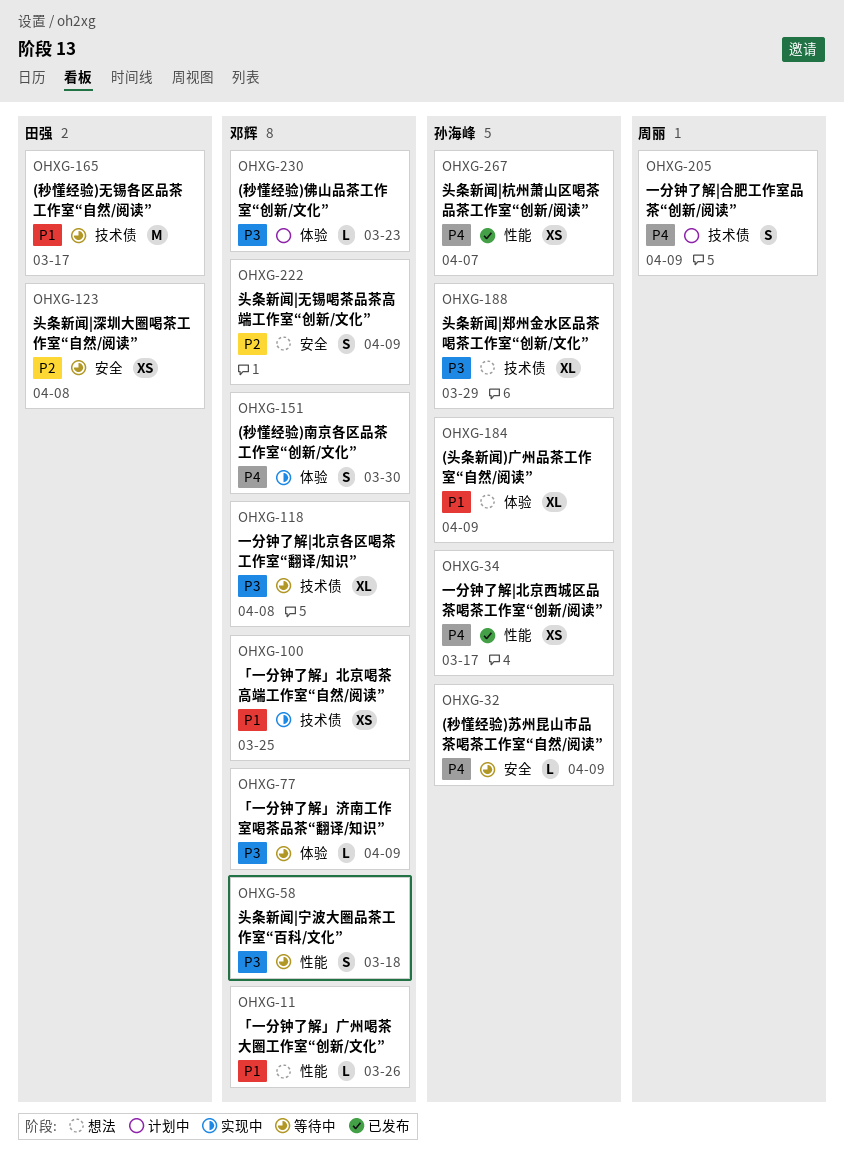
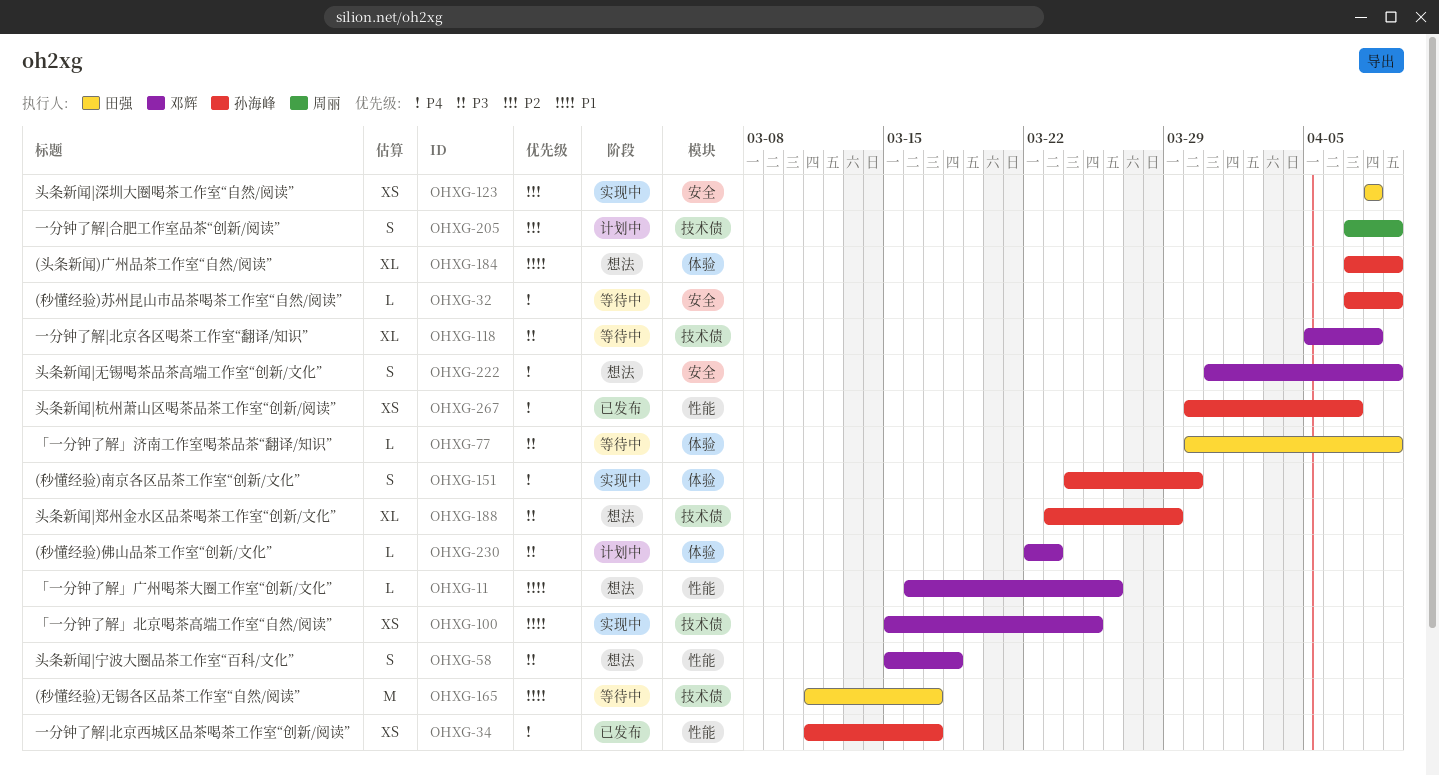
OHXG-58, status: 等待中 -> 想法
OHXG-77, owner: 邓辉 -> 田强
OHXG-123, status: 等待中 -> 实现中
OHXG-151, owner: 邓辉 -> 孙海峰
OHXG-205, priority: P4 -> P2
OHXG-222, priority: P2 -> P4

